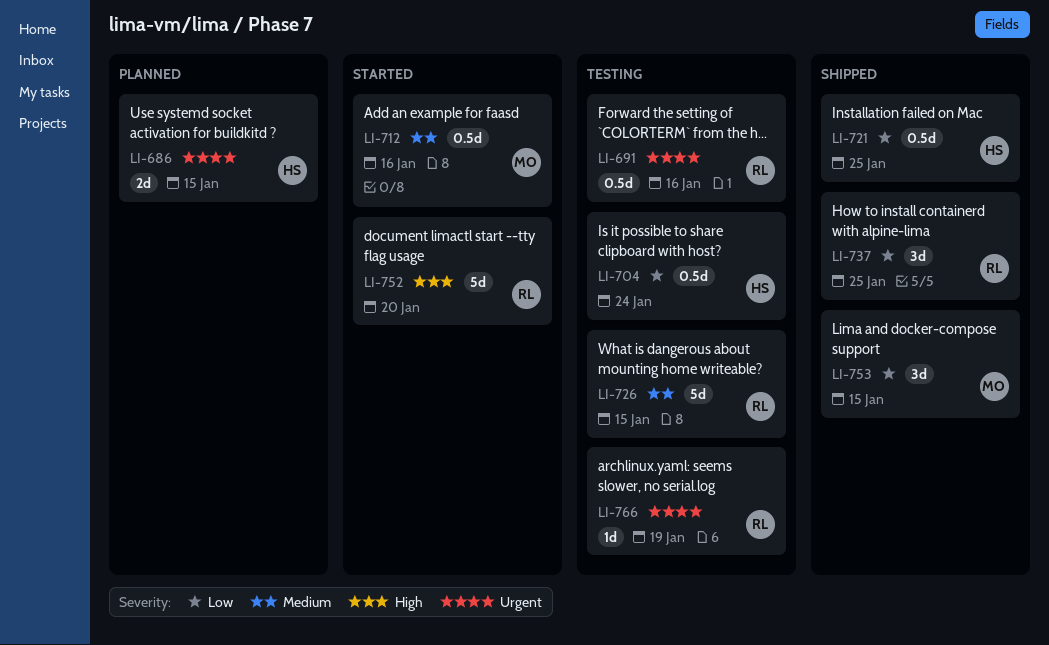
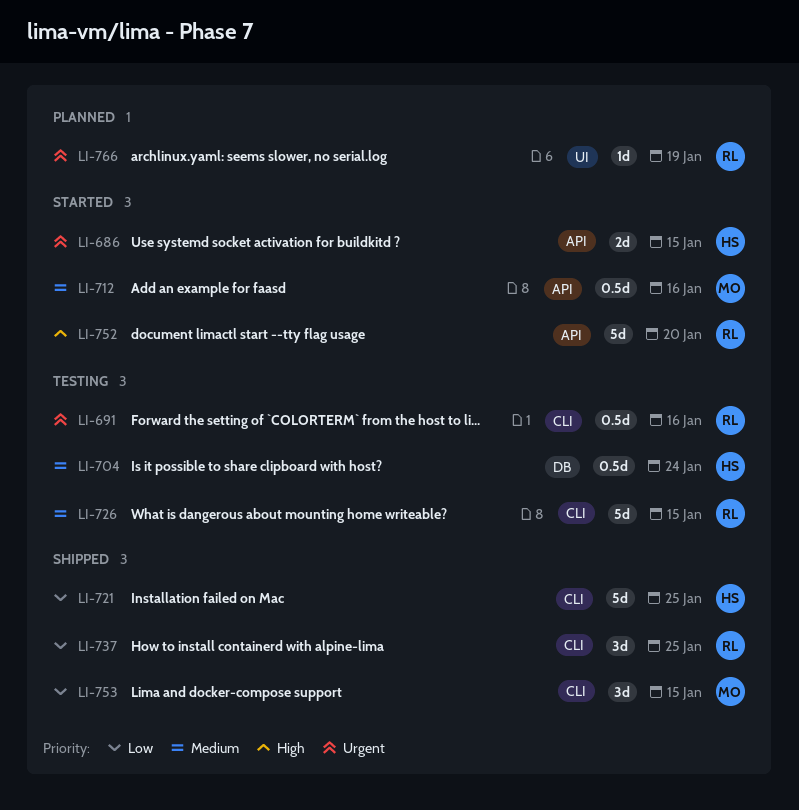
LI-686, status: Planned -> Started
LI-704, priority: Low -> Medium
LI-721, estimate: 0.5d -> 5d
LI-766, status: Testing -> Planned

